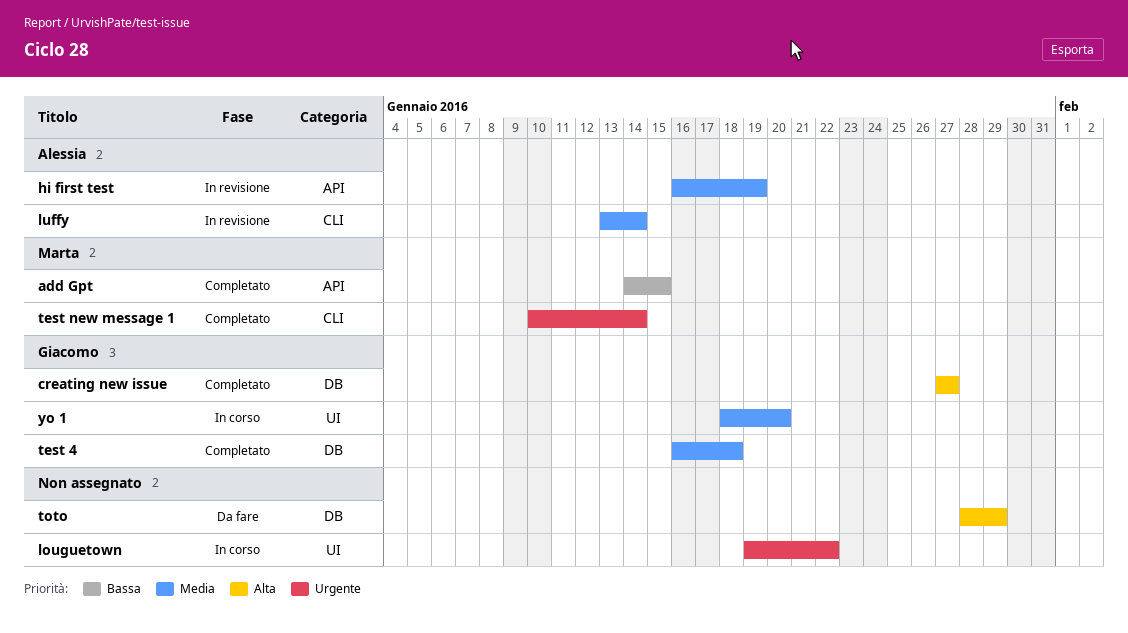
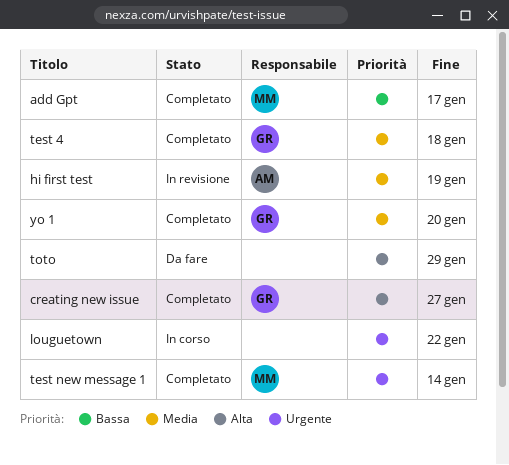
add Gpt, due: Jan 15 -> Jan 17
luffy: present -> none
yo 1, status: In corso -> Completato

